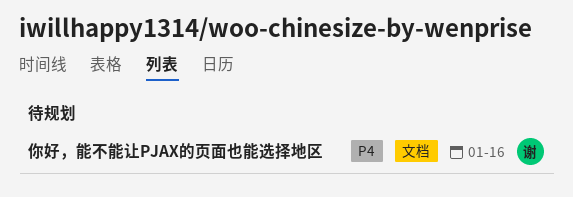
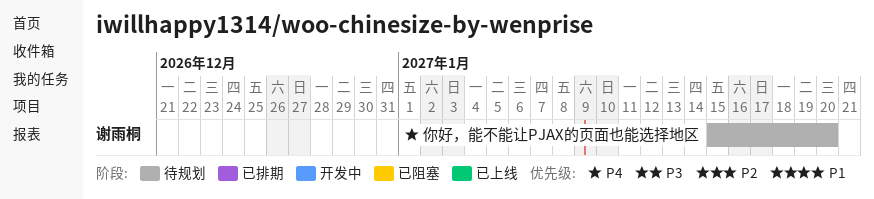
你好，能不能让PJAX的页面也能选择地区, due: Jan 16 -> Jan 20

